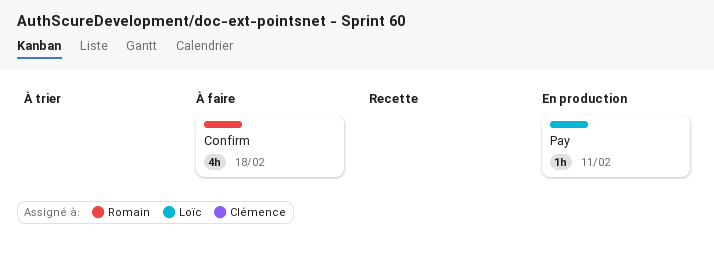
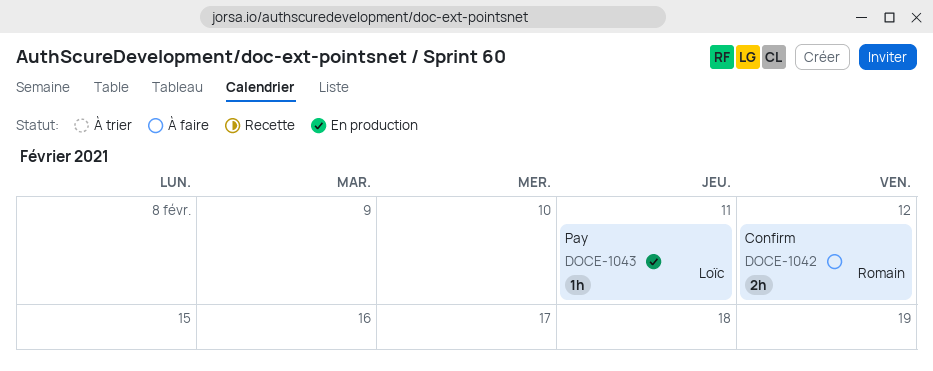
Confirm, estimate: 4h -> 2h
Confirm, due: Feb 18 -> Feb 12

